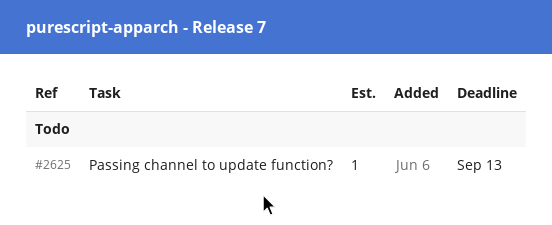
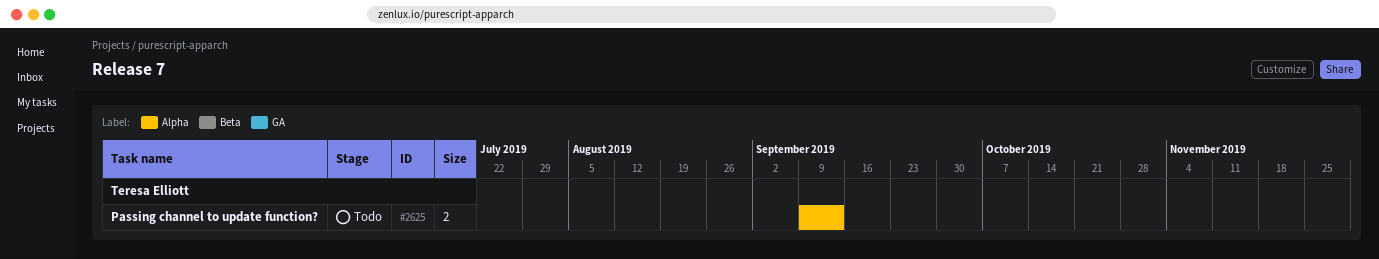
#2625, estimate: 1 -> 2

